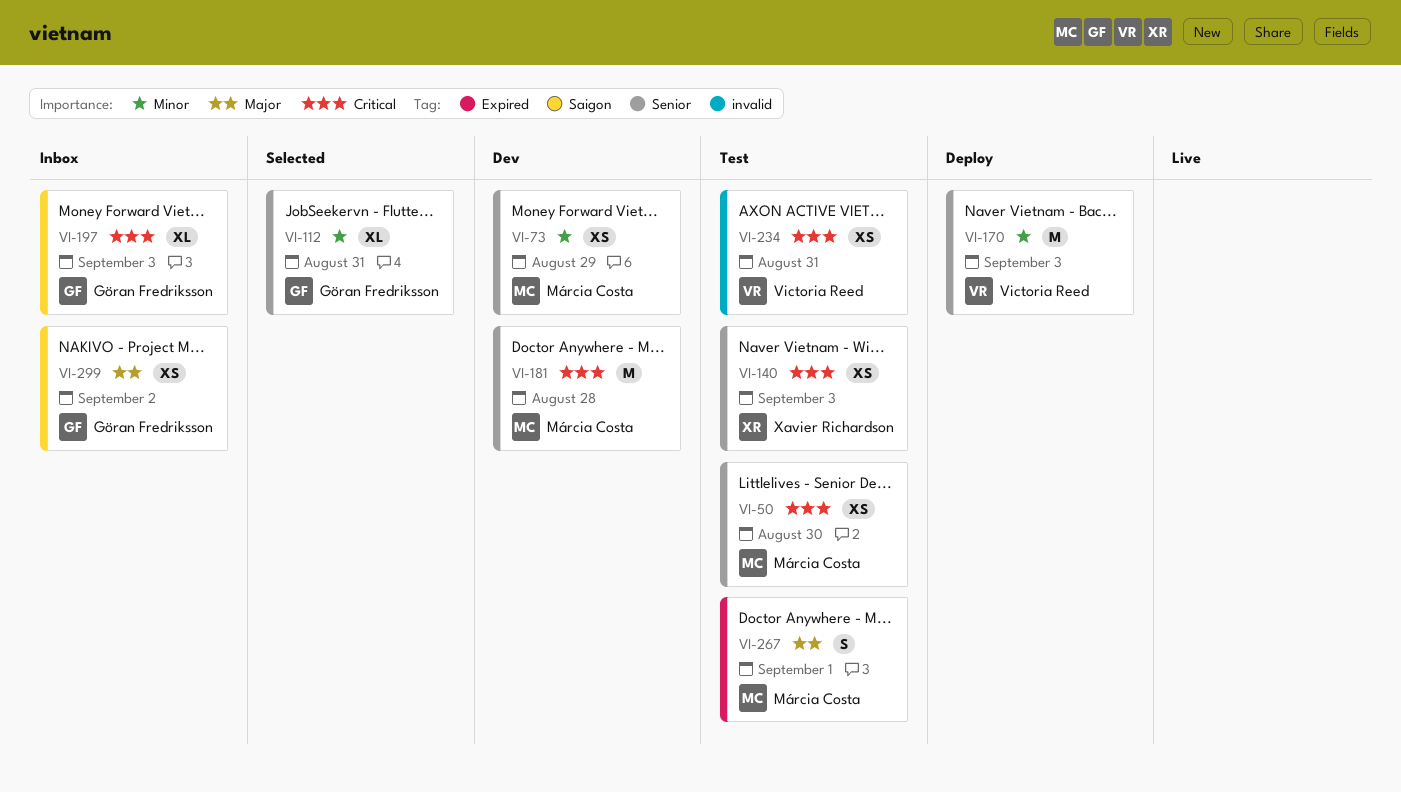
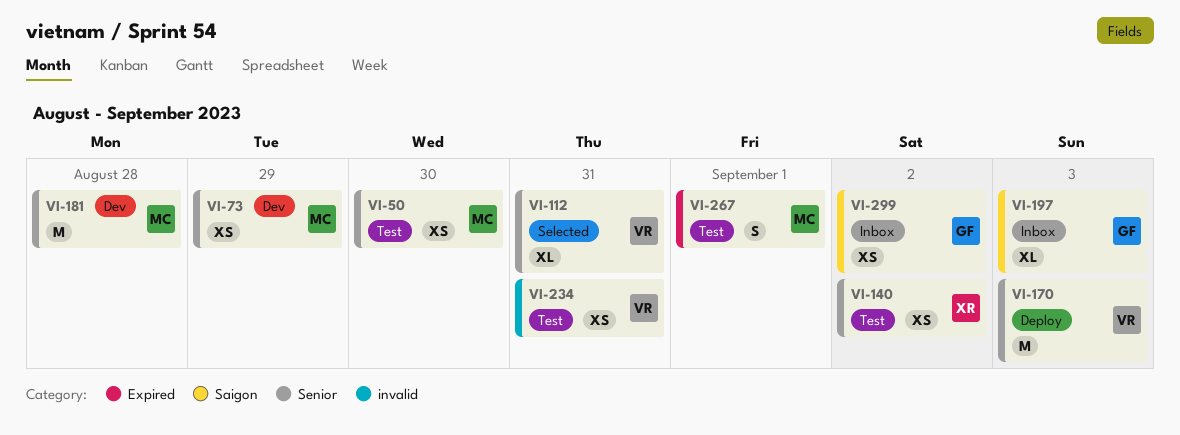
VI-112, owner: Göran Fredriksson -> Victoria Reed
VI-140, due: Sep 3 -> Sep 2

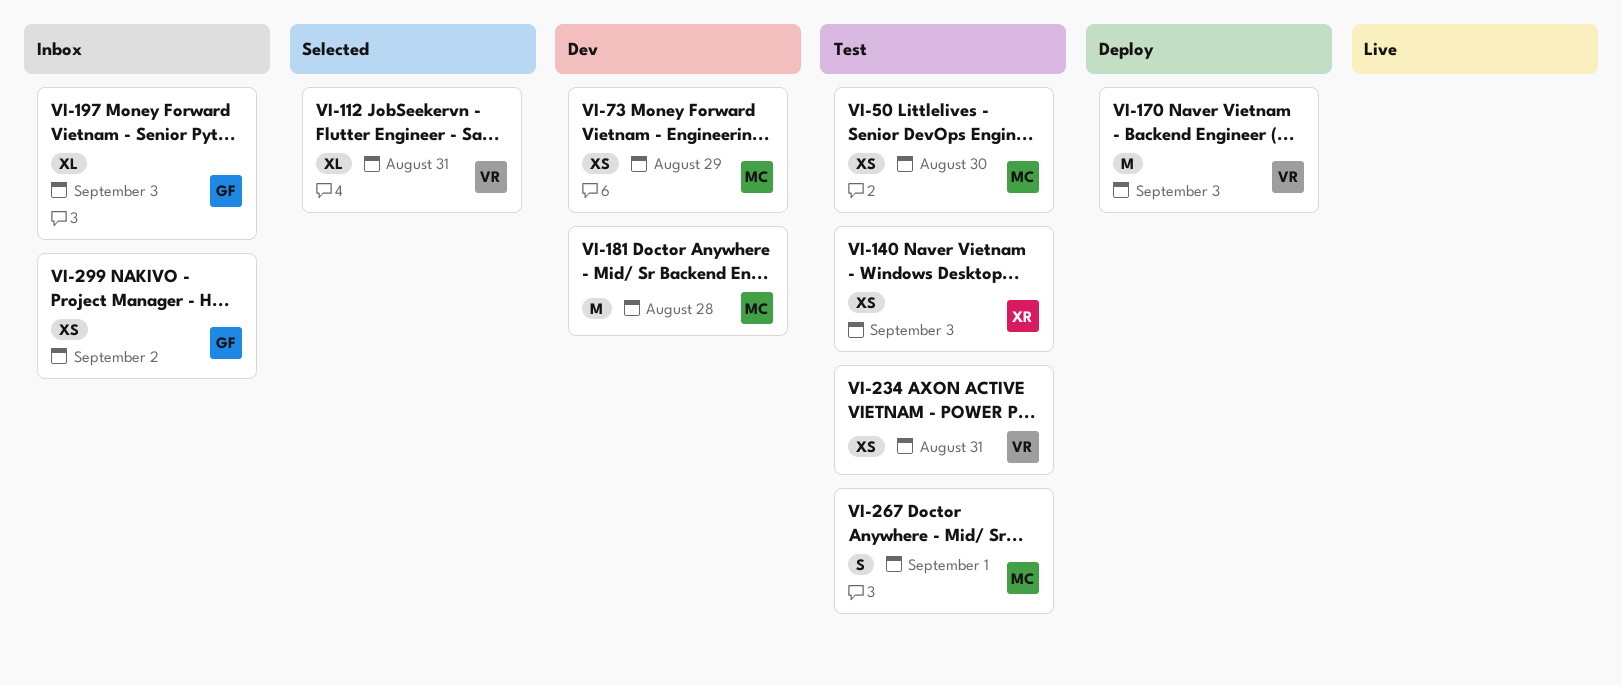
VI-140, due: Sep 2 -> Sep 3

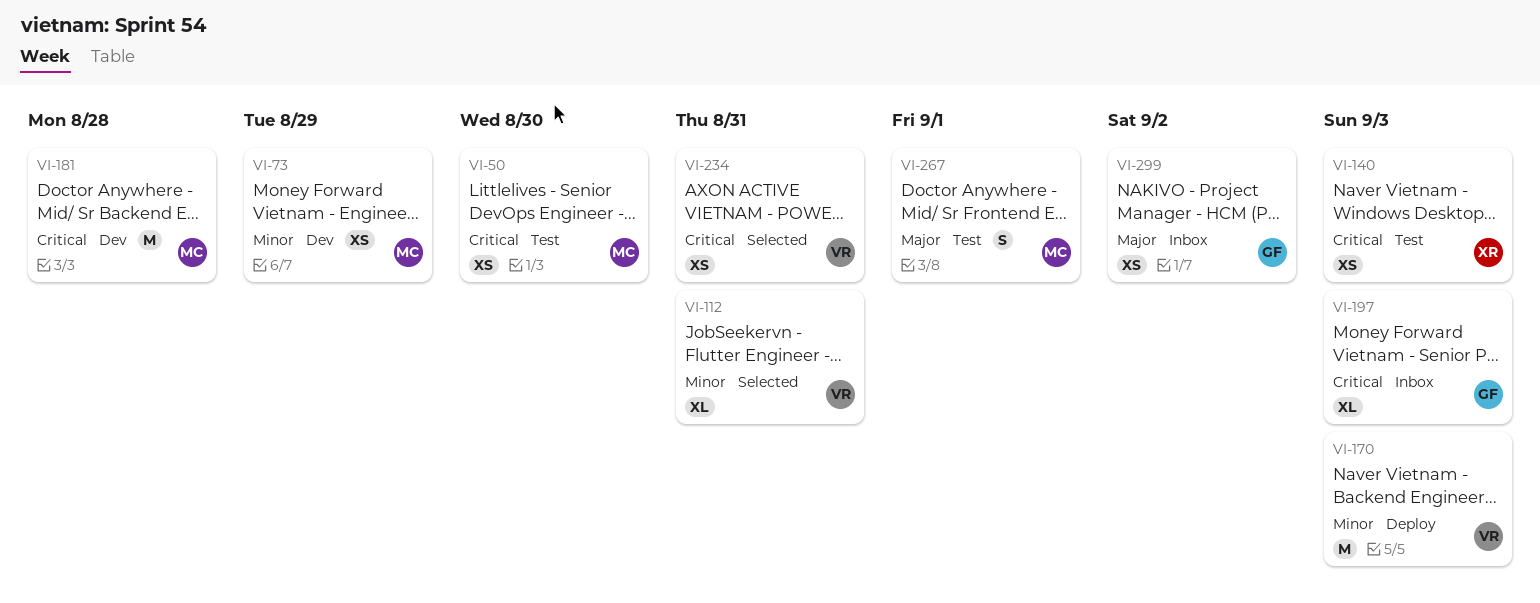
VI-234, status: Test -> Selected

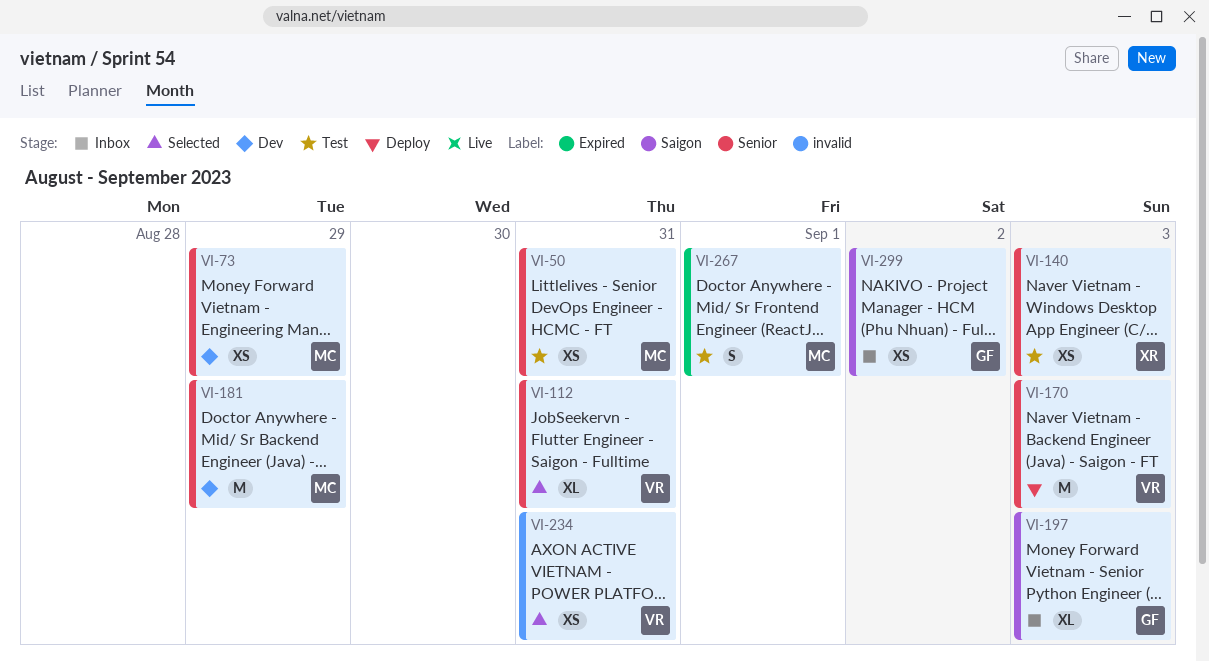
VI-50, due: Aug 30 -> Aug 31
VI-181, due: Aug 28 -> Aug 29

